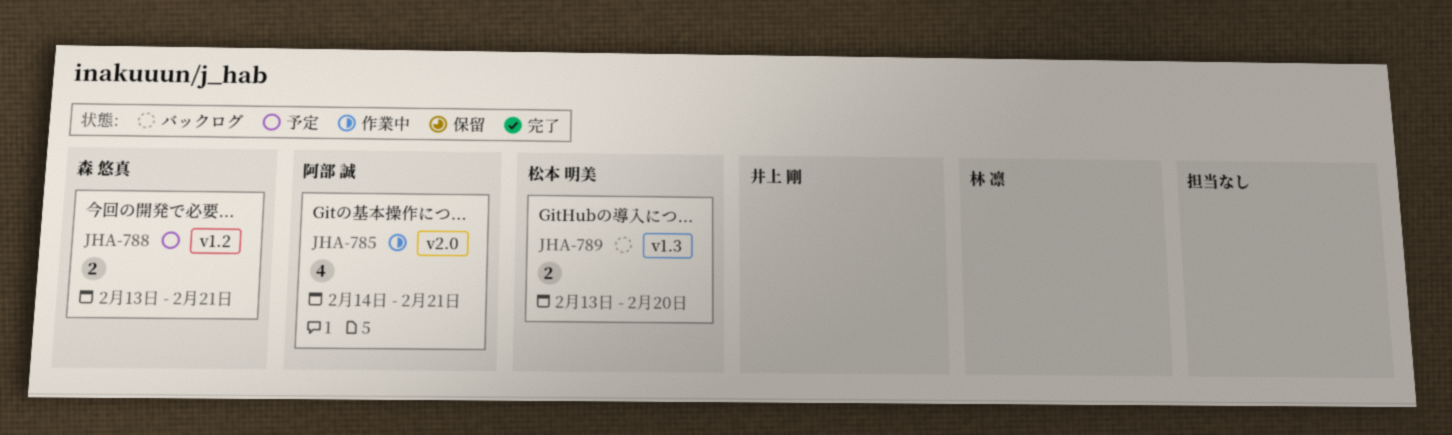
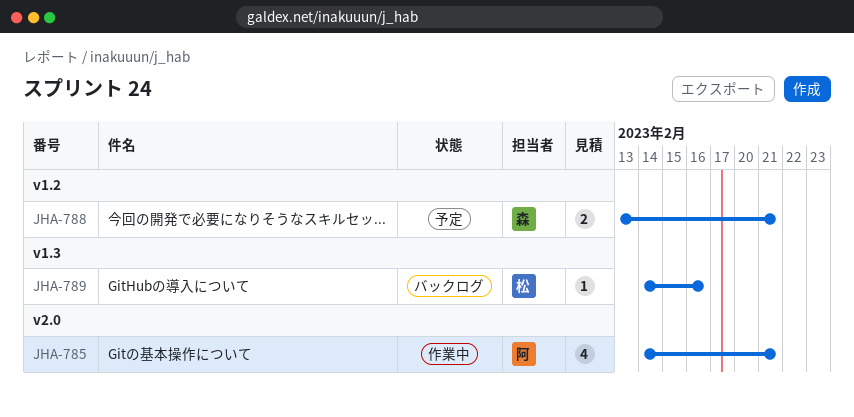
JHA-789, estimate: 2 -> 1
JHA-789, start: Feb 13 -> Feb 14
JHA-789, due: Feb 20 -> Feb 16

